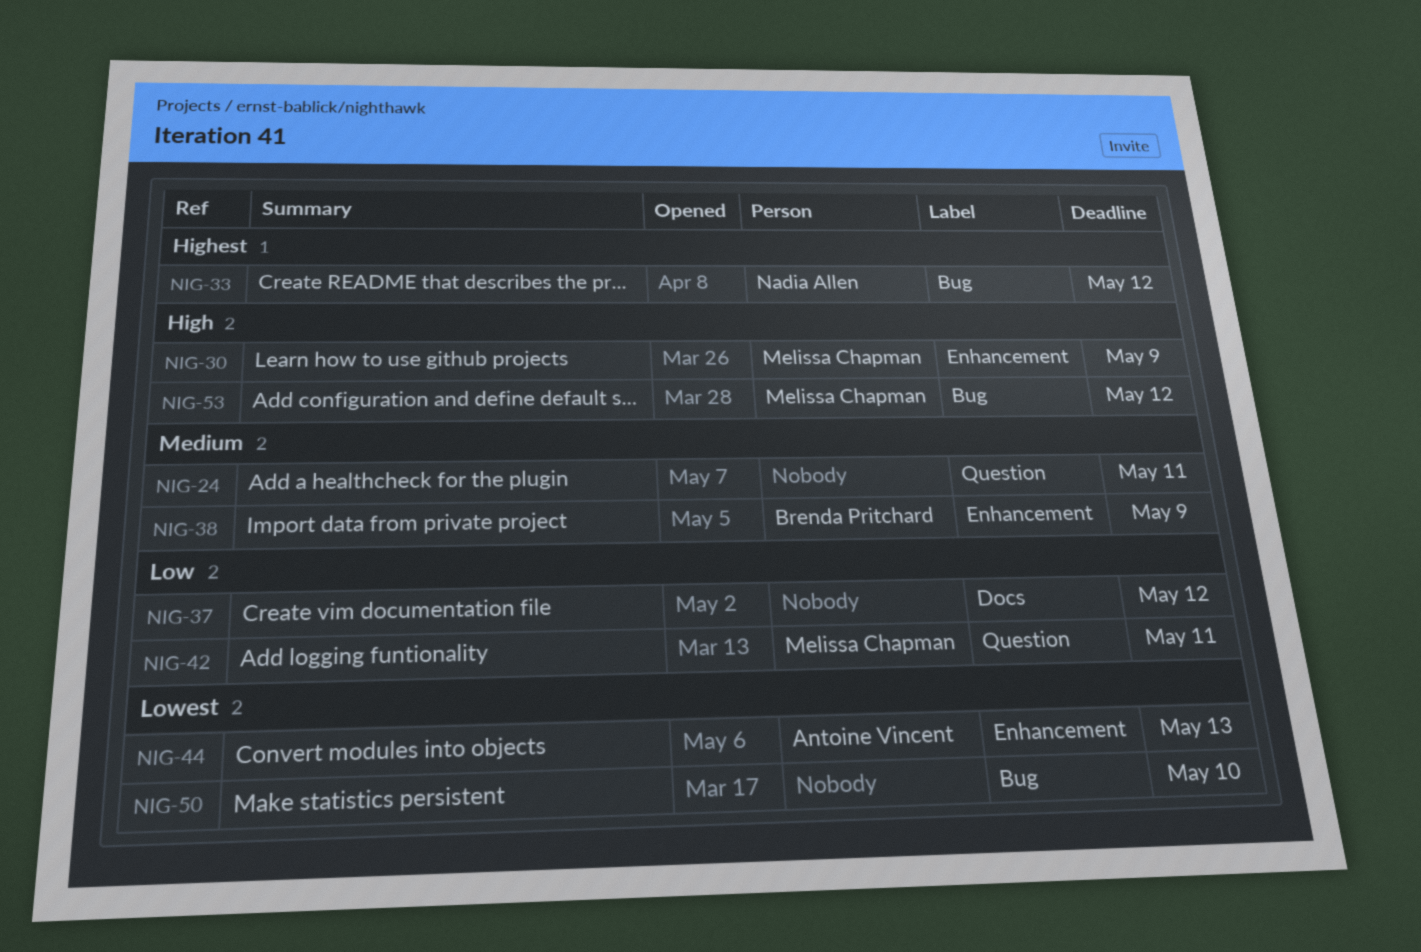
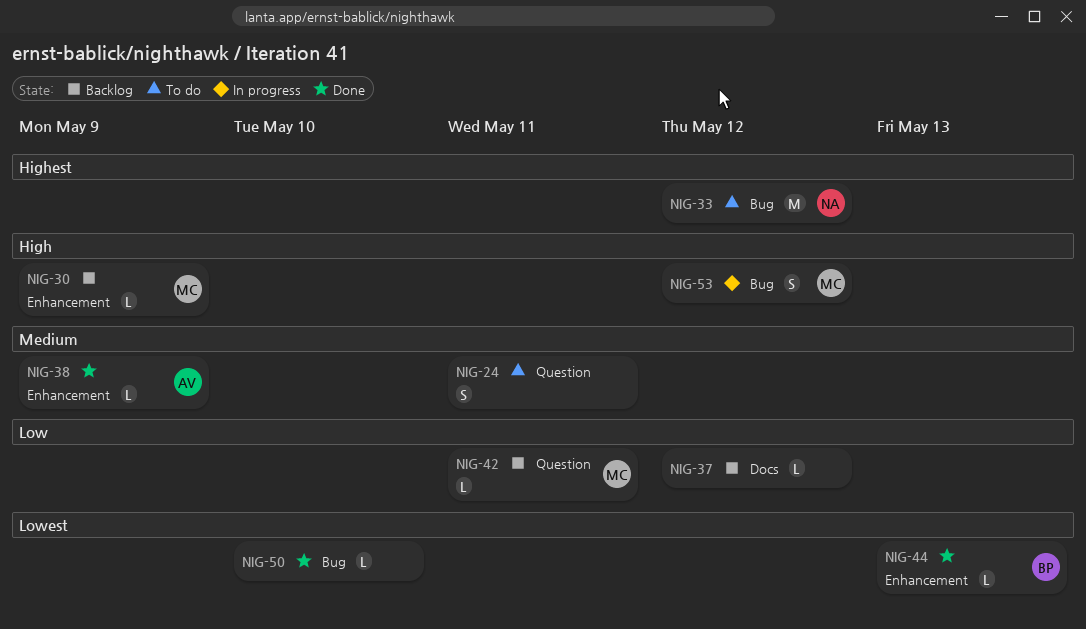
NIG-38, owner: Brenda Pritchard -> Antoine Vincent
NIG-44, owner: Antoine Vincent -> Brenda Pritchard

